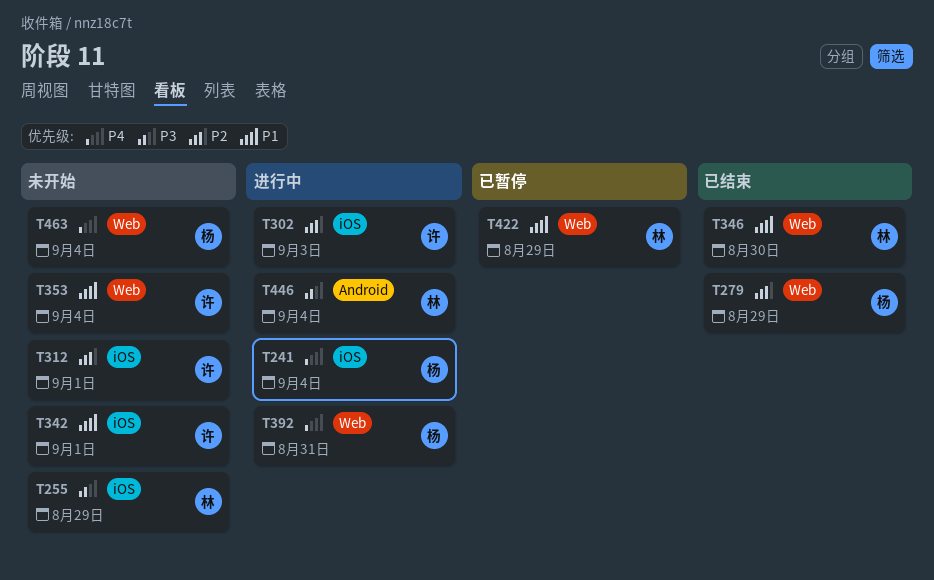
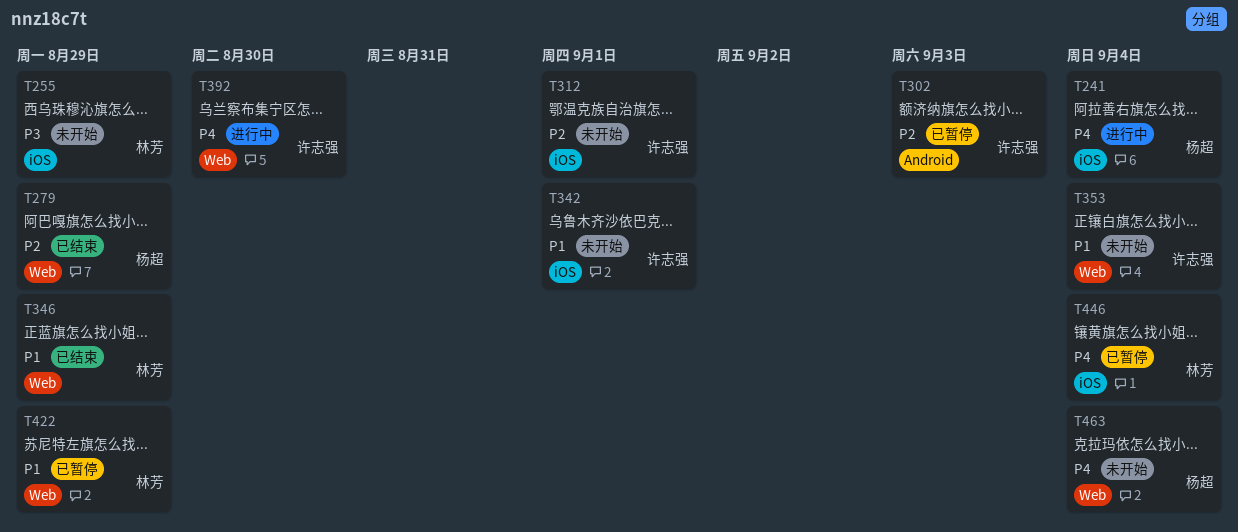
T302, status: 进行中 -> 已暂停
T302, label: iOS -> Android
T346, due: Aug 30 -> Aug 29
T392, owner: 杨超 -> 许志强
T392, due: Aug 31 -> Aug 30
T446, status: 进行中 -> 已暂停
T446, priority: P3 -> P4
T446, label: Android -> iOS

